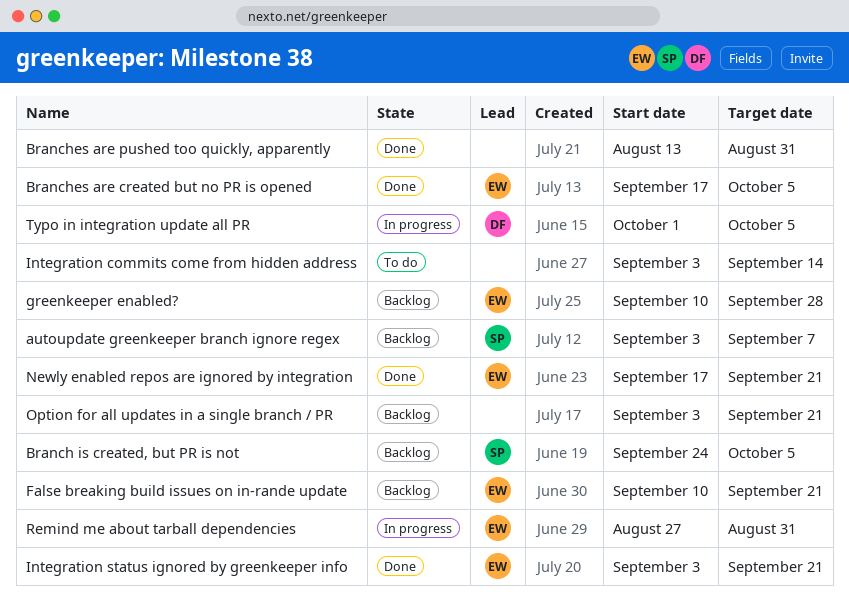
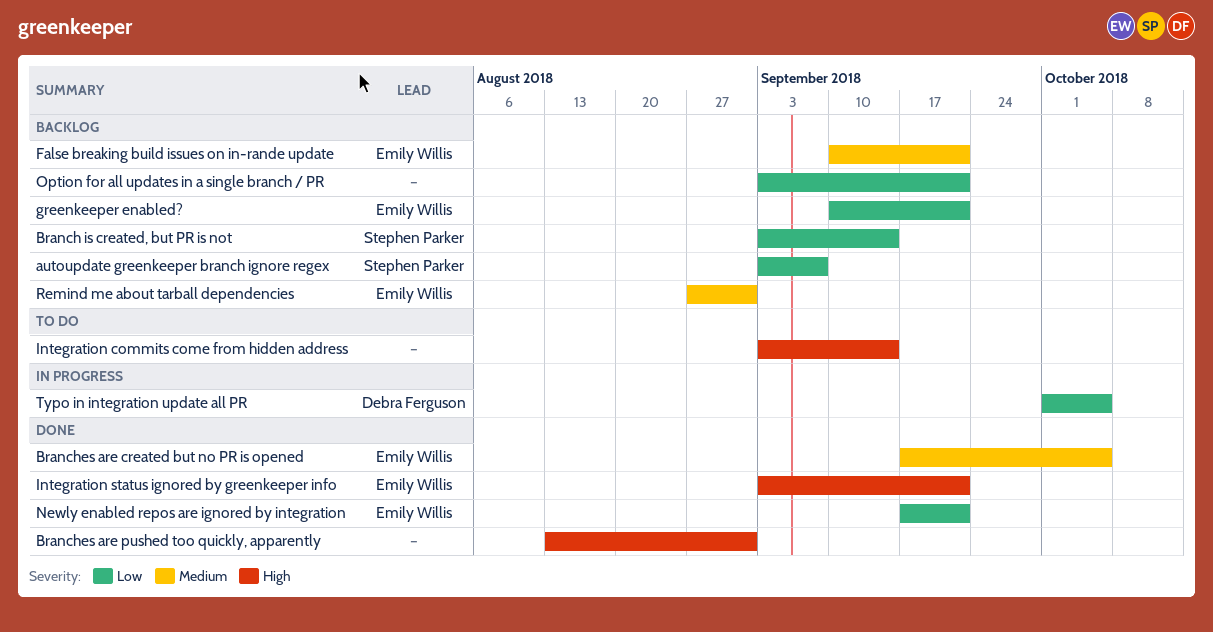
Branch is created, but PR is not, start: Sep 24 -> Sep 3
Branch is created, but PR is not, due: Oct 5 -> Sep 14
greenkeeper enabled?, due: Sep 28 -> Sep 21
Remind me about tarball dependencies, status: In progress -> Backlog

